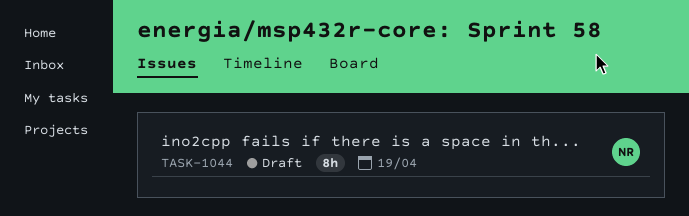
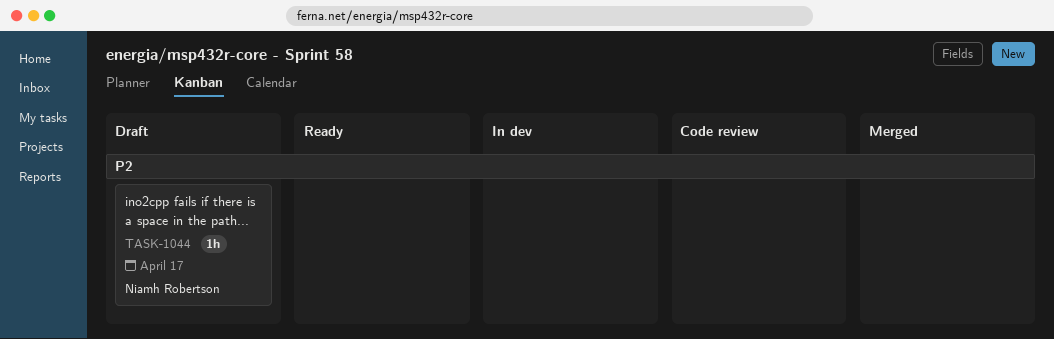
TASK-1044, estimate: 8h -> 1h
TASK-1044, due: Apr 19 -> Apr 17

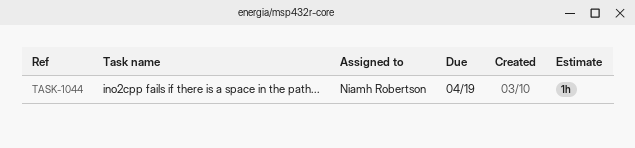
TASK-1044, due: Apr 17 -> Apr 19

